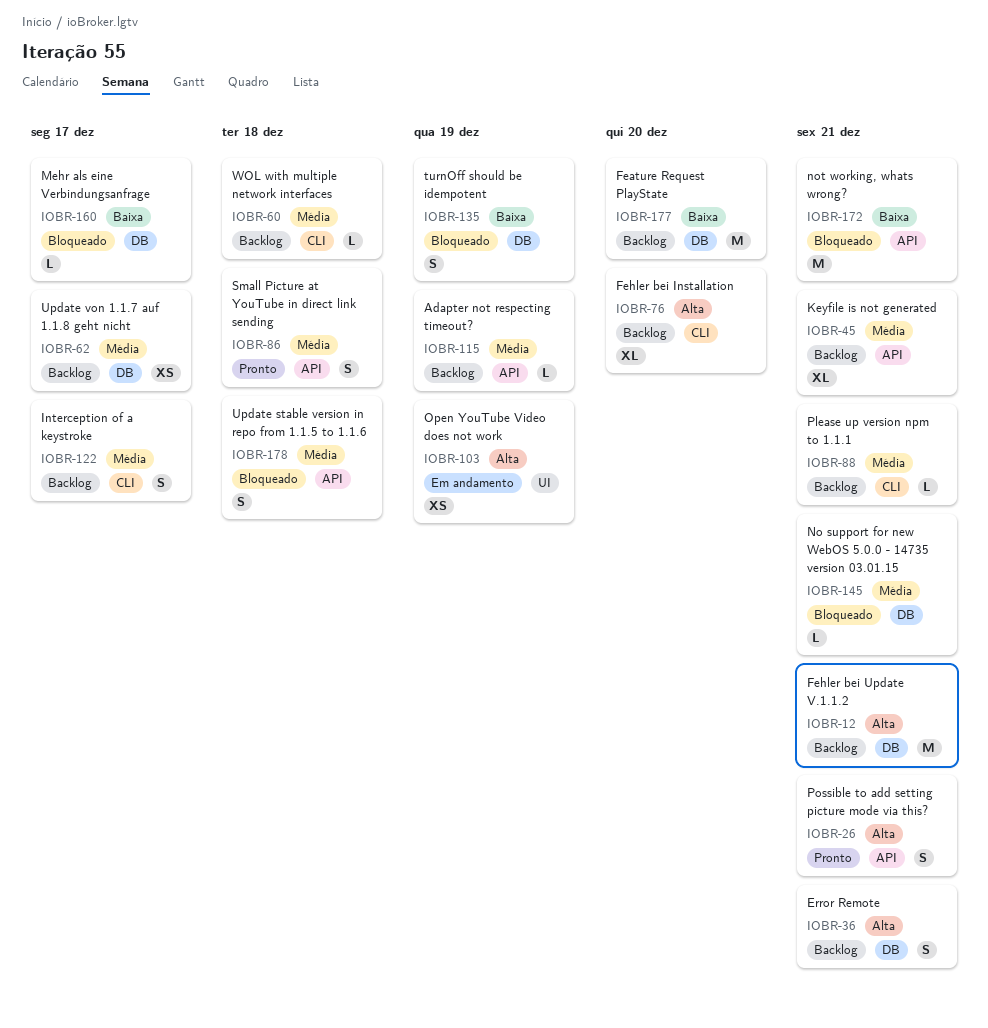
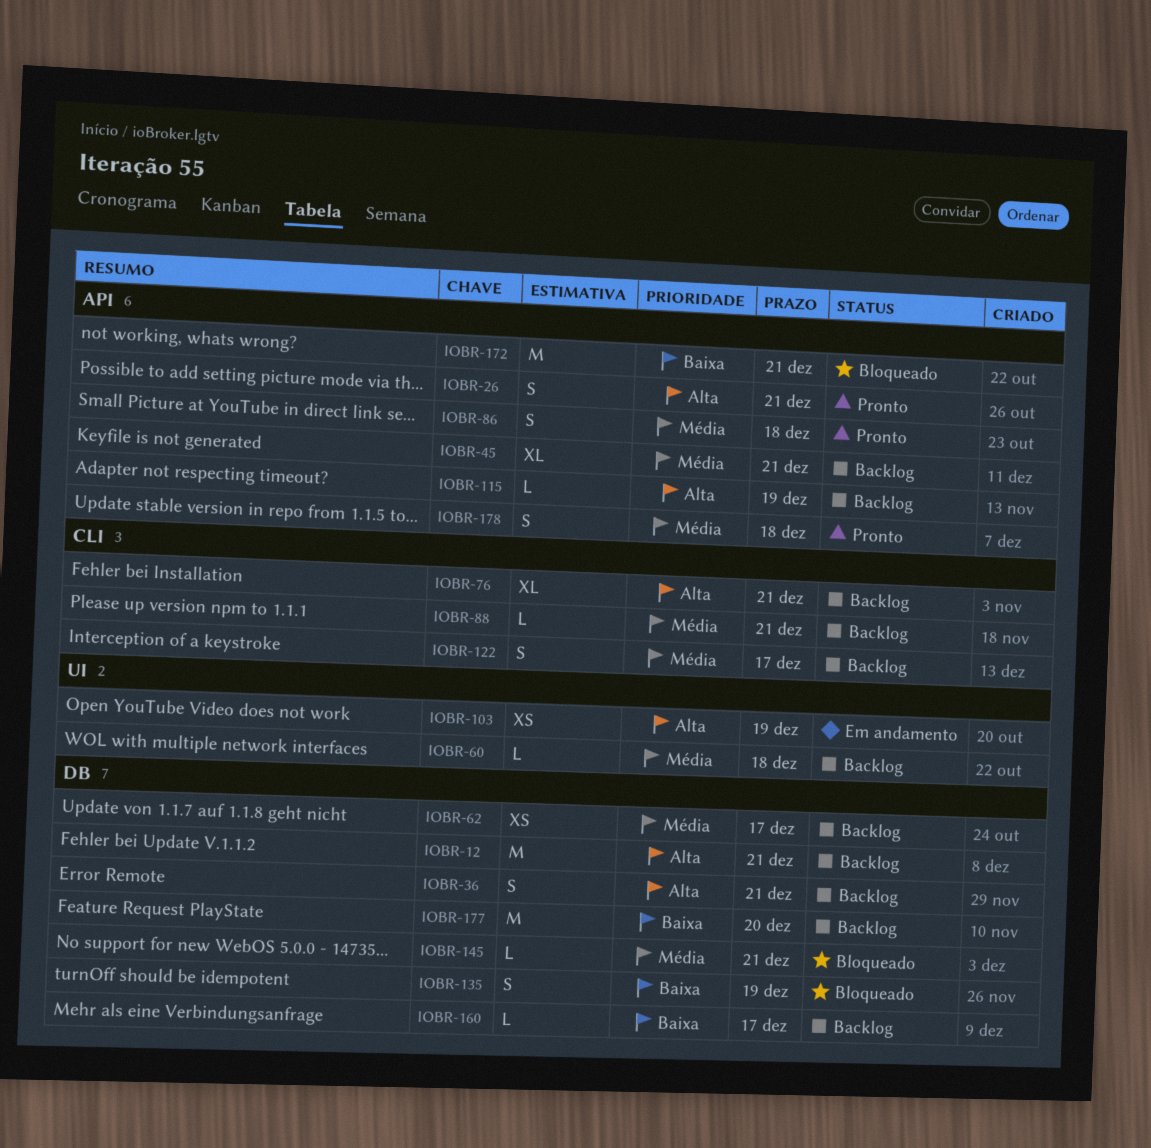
IOBR-60, label: CLI -> UI
IOBR-76, due: Dec 20 -> Dec 21
IOBR-115, priority: Média -> Alta
IOBR-160, status: Bloqueado -> Backlog
IOBR-178, status: Bloqueado -> Pronto

